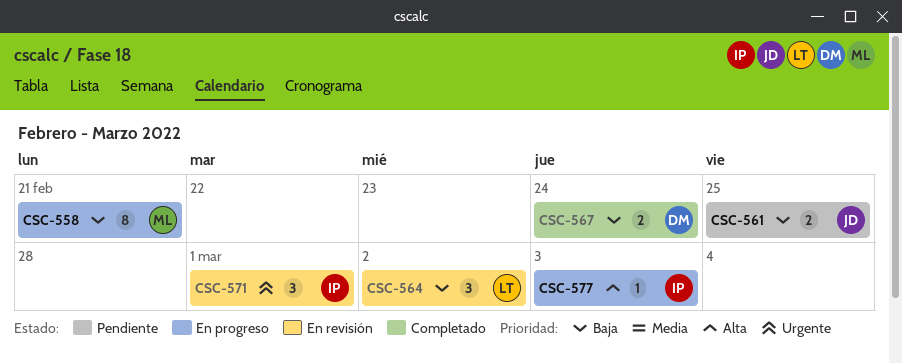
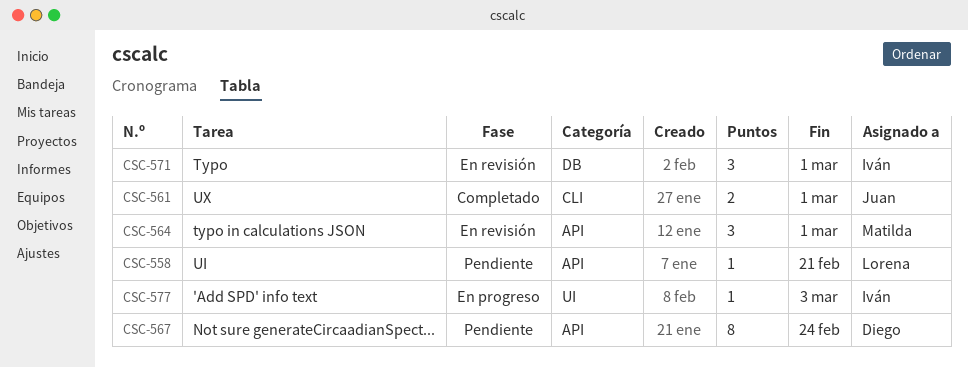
CSC-558, status: En progreso -> Pendiente
CSC-558, owner: Matilda -> Lorena
CSC-558, estimate: 8 -> 1
CSC-561, status: Pendiente -> Completado
CSC-561, due: Feb 25 -> Mar 1
CSC-564, owner: Lorena -> Matilda
CSC-564, due: Mar 2 -> Mar 1
CSC-567, status: Completado -> Pendiente
CSC-567, estimate: 2 -> 8

